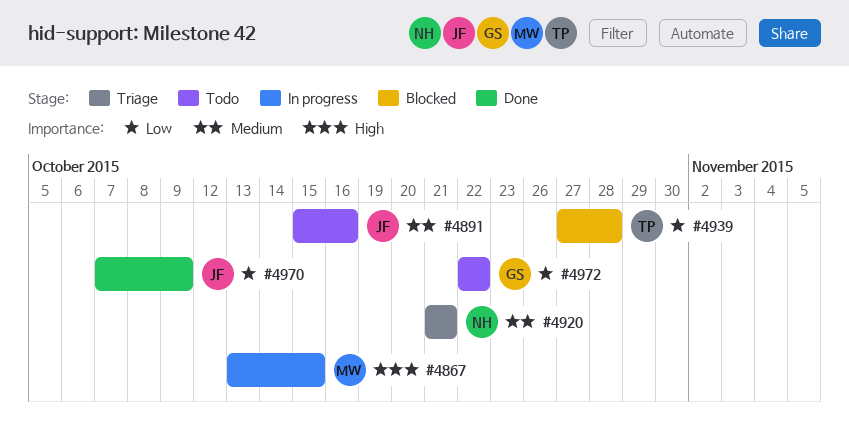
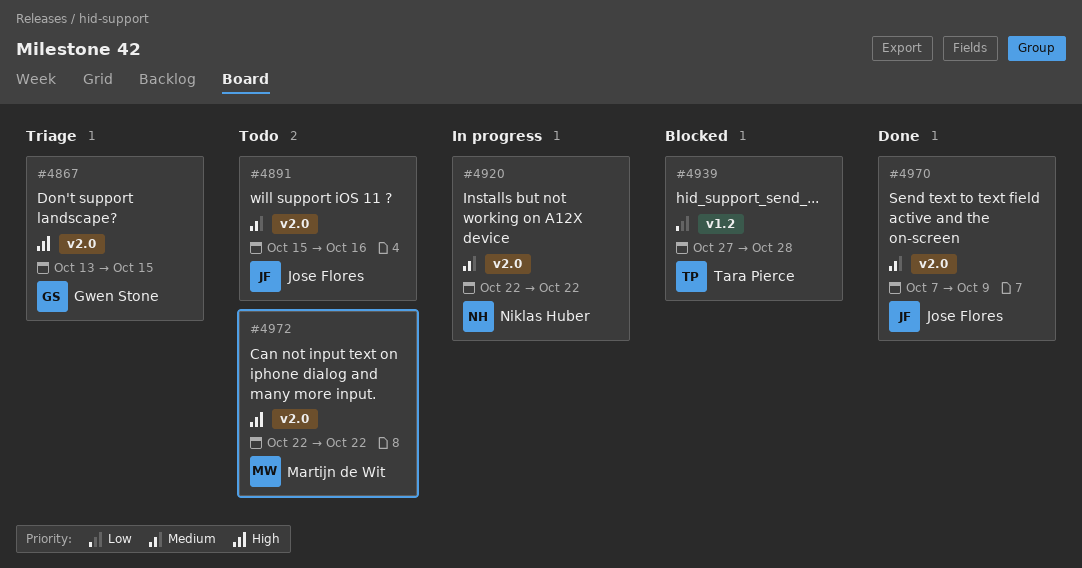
#4867, status: In progress -> Triage
#4867, owner: Martijn de Wit -> Gwen Stone
#4920, status: Triage -> In progress
#4920, start: Oct 21 -> Oct 22
#4920, due: Oct 21 -> Oct 22
#4970, priority: Low -> Medium
#4972, owner: Gwen Stone -> Martijn de Wit
#4972, priority: Low -> High

